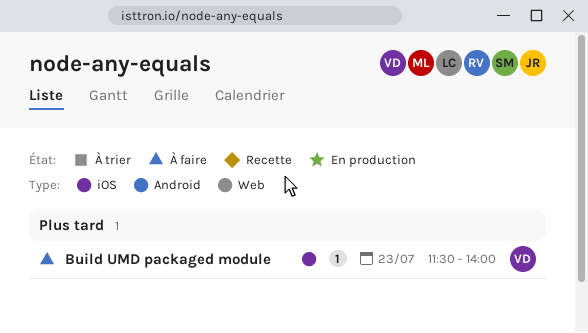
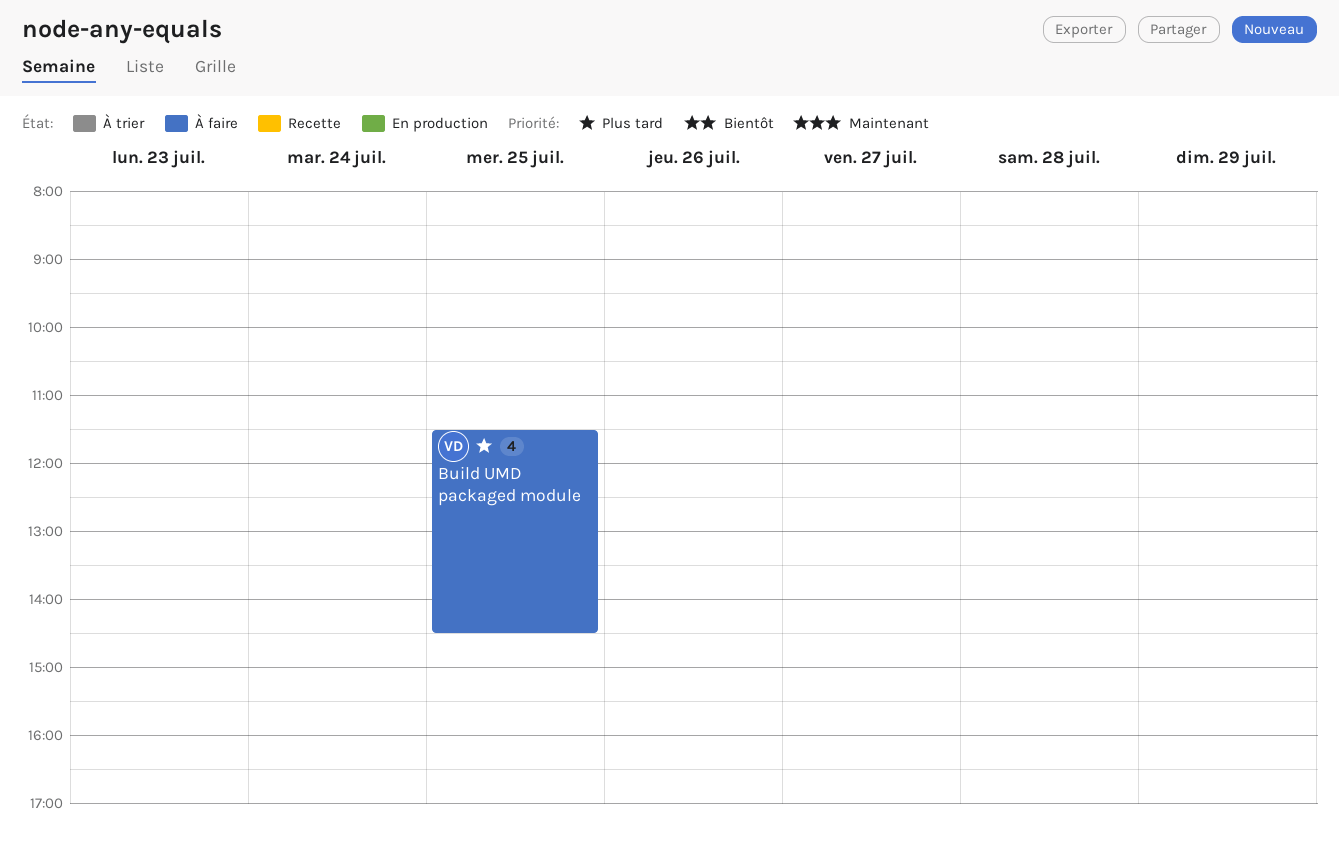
Build UMD packaged module, estimate: 1 -> 4
Build UMD packaged module, day: Jul 23 -> Jul 25
Build UMD packaged module, ends: 14:00 -> 14:30

